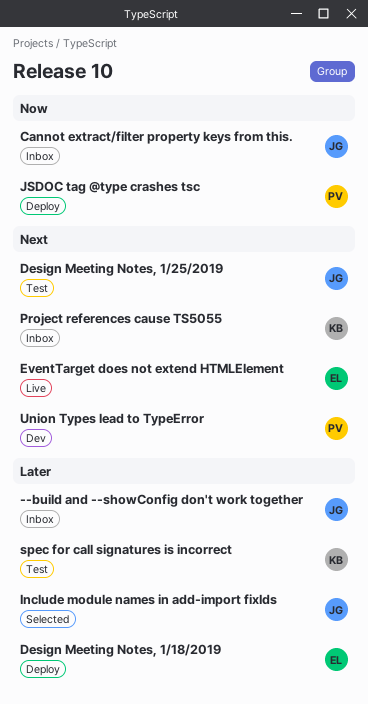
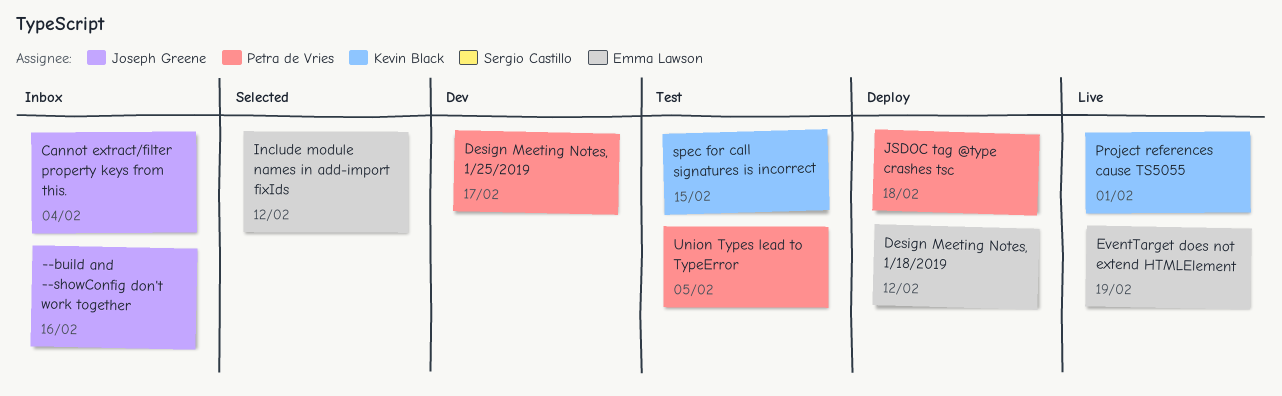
Design Meeting Notes, 1/25/2019, status: Test -> Dev
Design Meeting Notes, 1/25/2019, owner: Joseph Greene -> Petra de Vries
Include module names in add-import fixIds, owner: Joseph Greene -> Emma Lawson
Project references cause TS5055, status: Inbox -> Live
Union Types lead to TypeError, status: Dev -> Test

